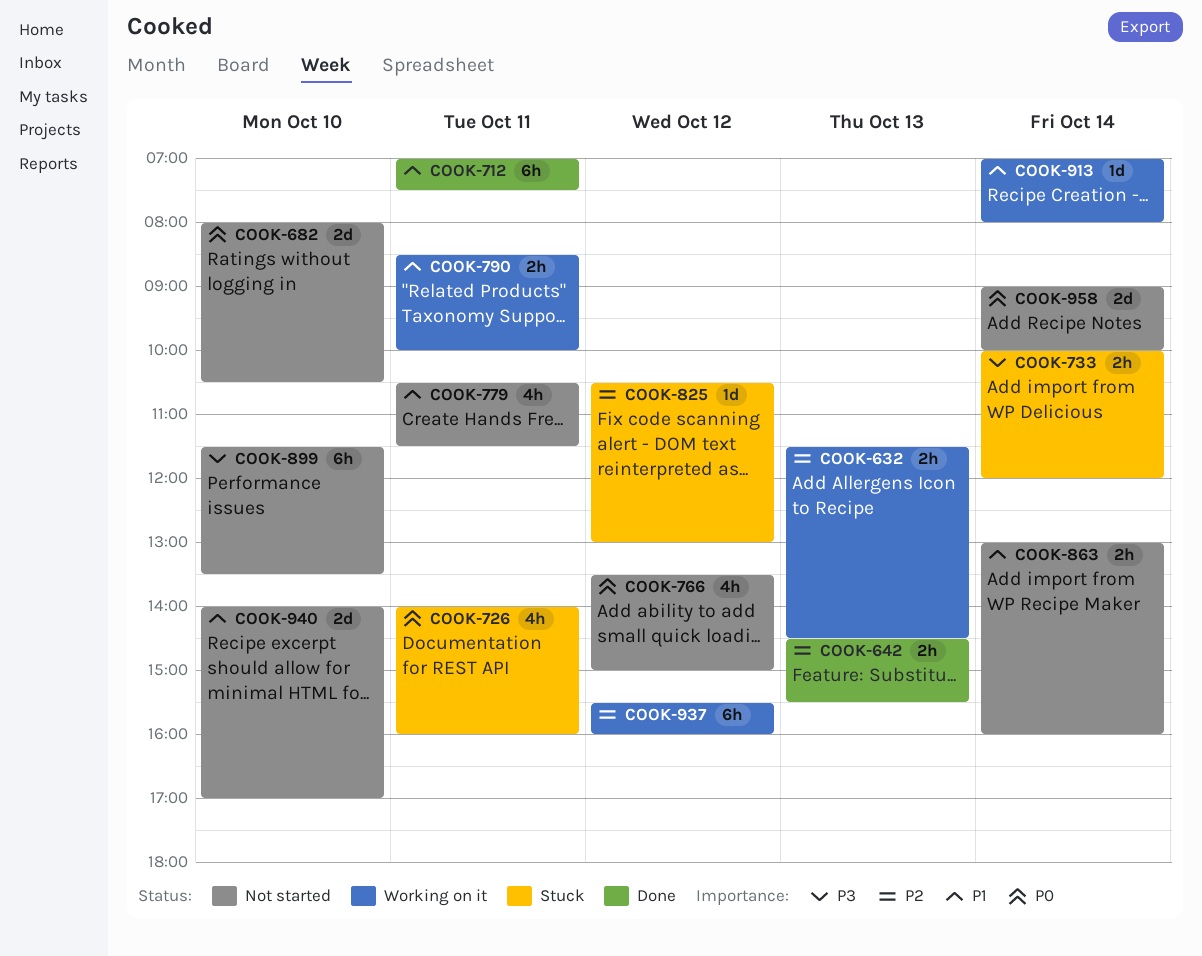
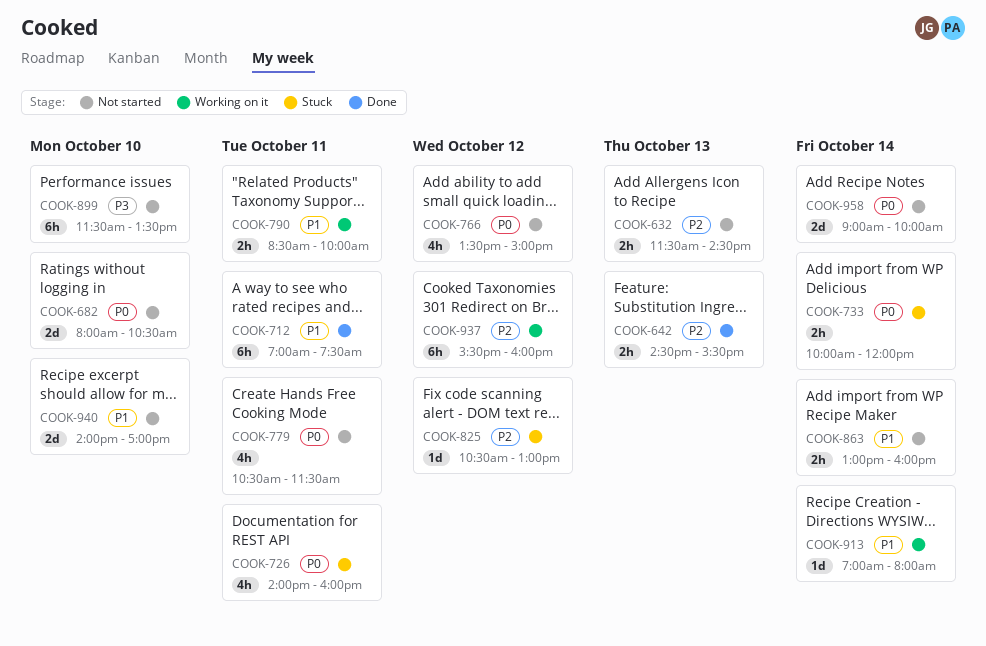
COOK-632, status: Working on it -> Not started
COOK-733, priority: P3 -> P0
COOK-779, priority: P1 -> P0

